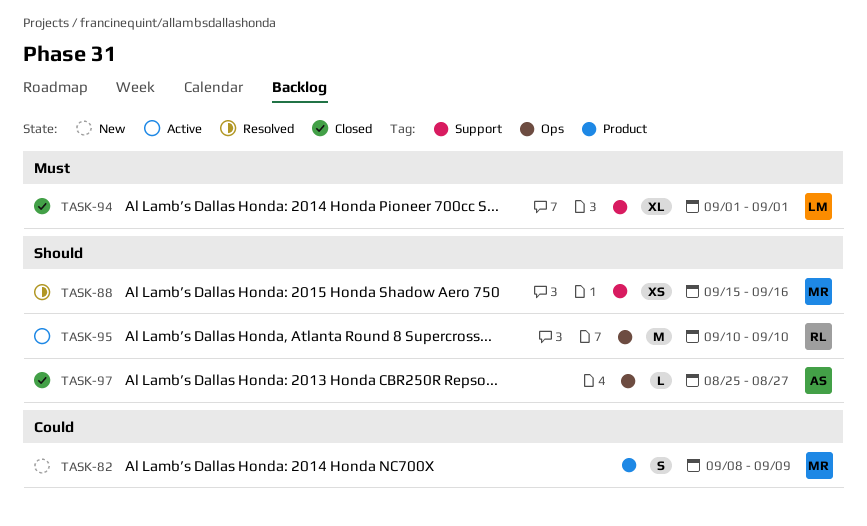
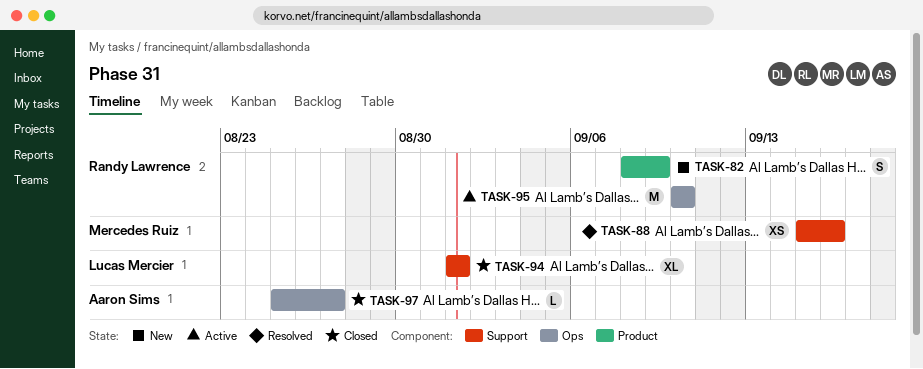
TASK-82, owner: Mercedes Ruiz -> Randy Lawrence

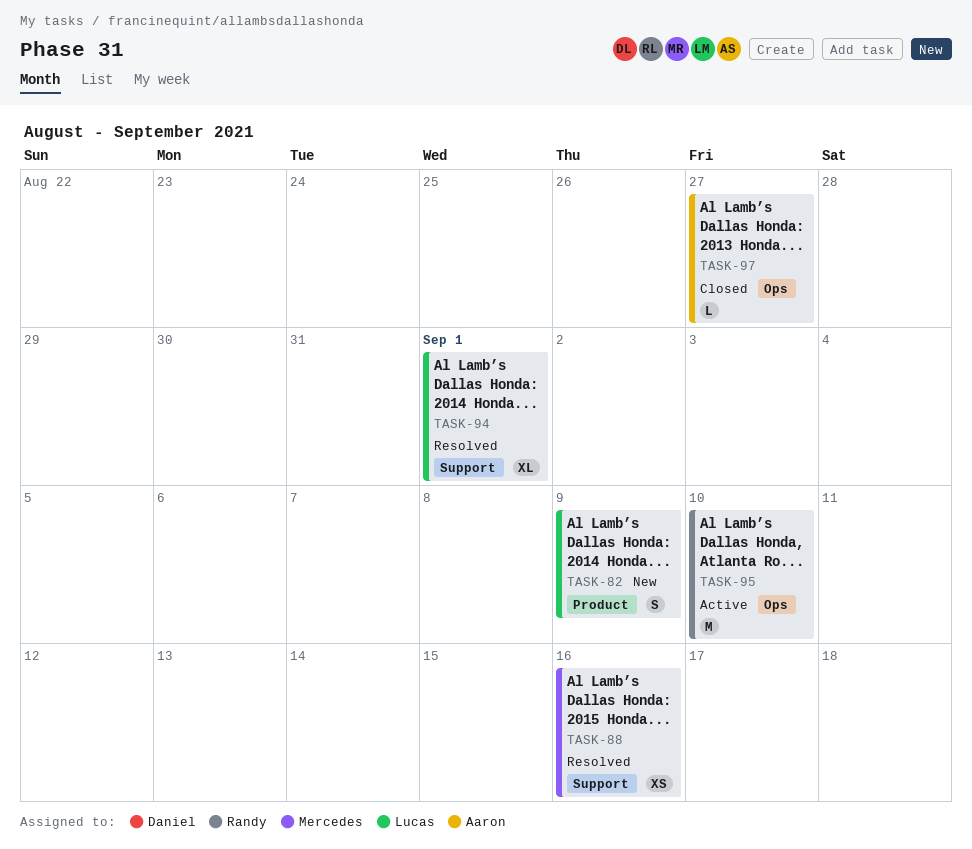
TASK-82, owner: Randy Lawrence -> Lucas Mercier
TASK-94, status: Closed -> Resolved

